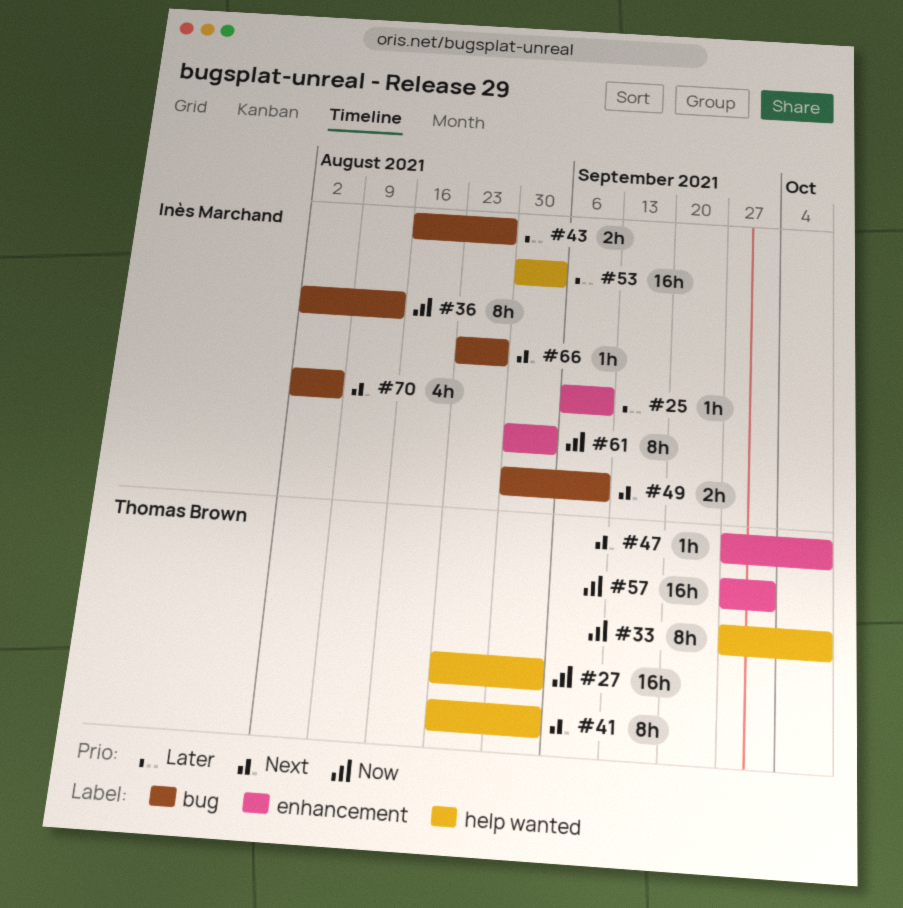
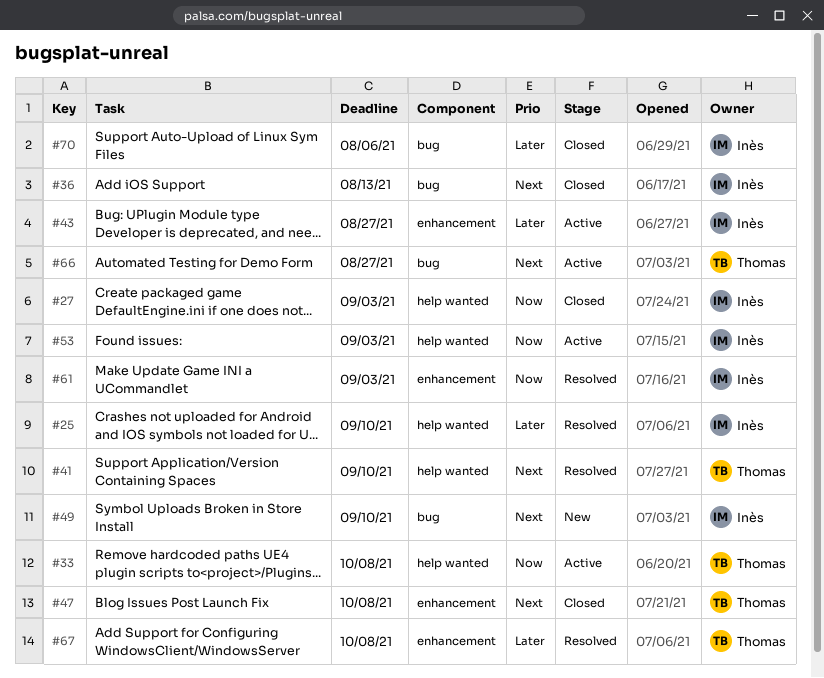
#25, label: enhancement -> help wanted
#27, owner: Thomas Brown -> Inès Marchand
#36, priority: Now -> Next
#41, due: Sep 3 -> Sep 10
#43, label: bug -> enhancement
#53, priority: Later -> Now
#57: present -> none
#66, owner: Inès Marchand -> Thomas Brown
#67: none -> present
#70, priority: Next -> Later

